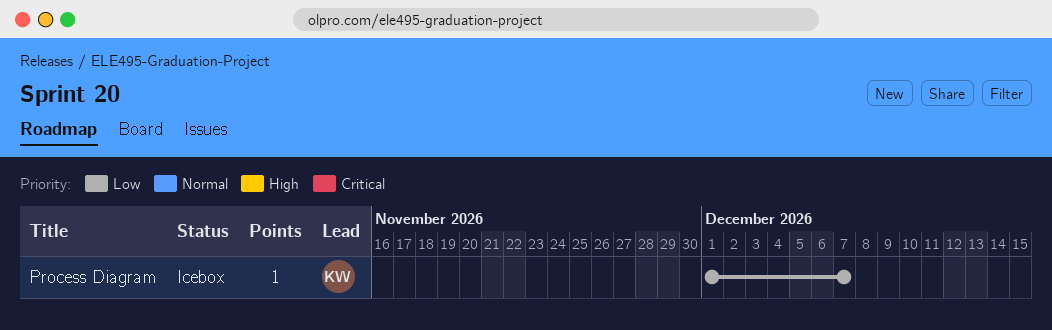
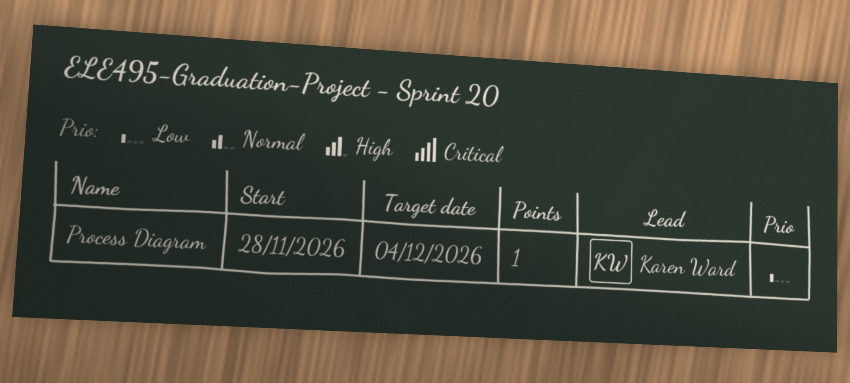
Process Diagram, start: Dec 1 -> Nov 28
Process Diagram, due: Dec 7 -> Dec 4

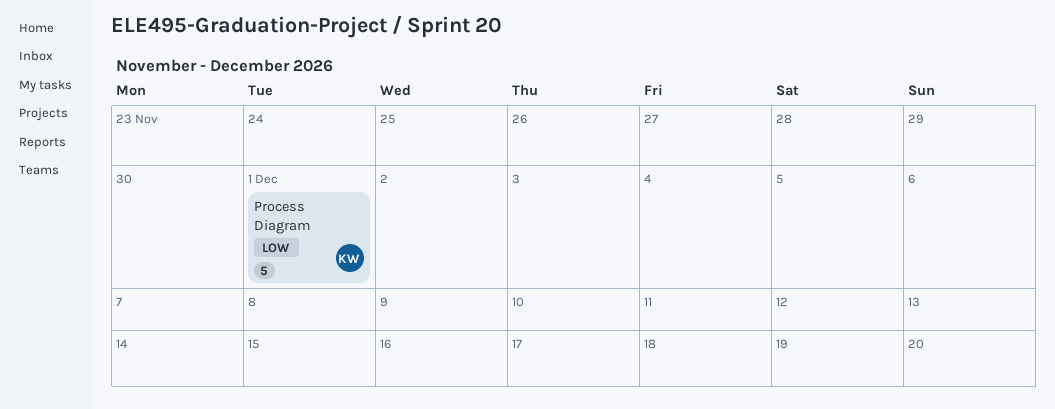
Process Diagram, estimate: 1 -> 5
Process Diagram, due: Dec 4 -> Dec 1

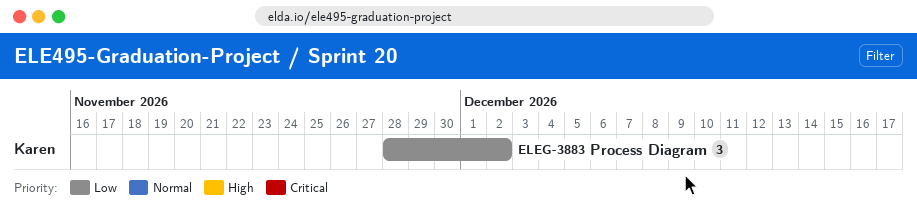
Process Diagram, estimate: 5 -> 3
Process Diagram, due: Dec 1 -> Dec 2

